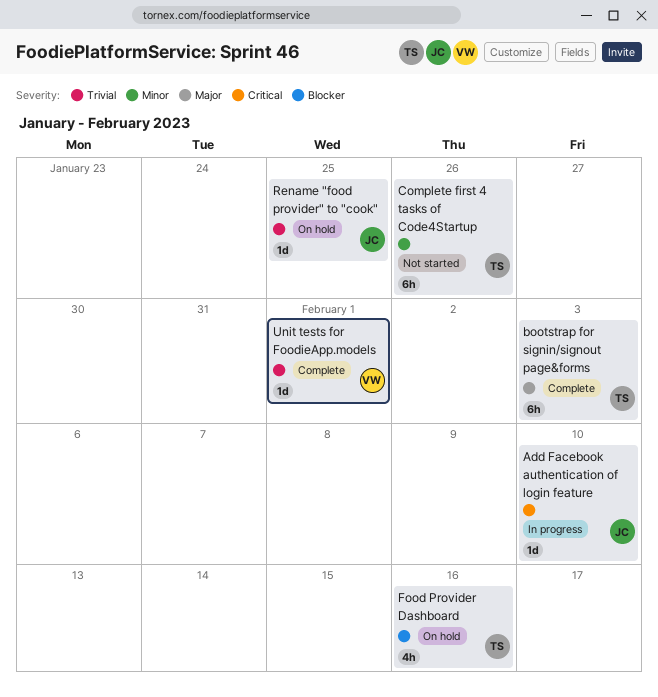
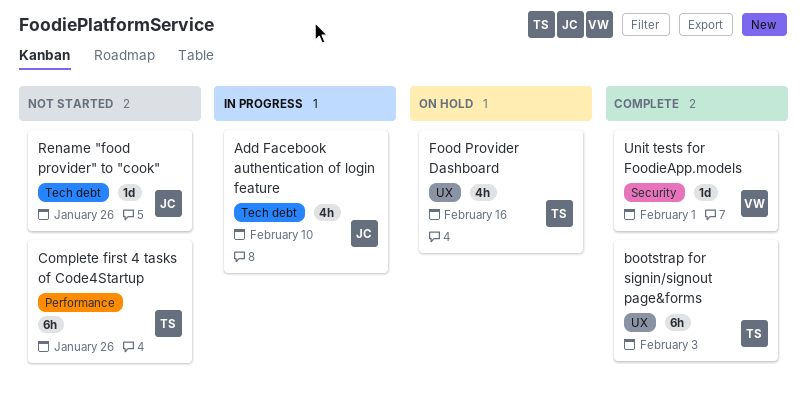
Add Facebook authentication of login feature, estimate: 1d -> 4h
Rename "food provider" to "cook", status: On hold -> Not started
Rename "food provider" to "cook", due: Jan 25 -> Jan 26

